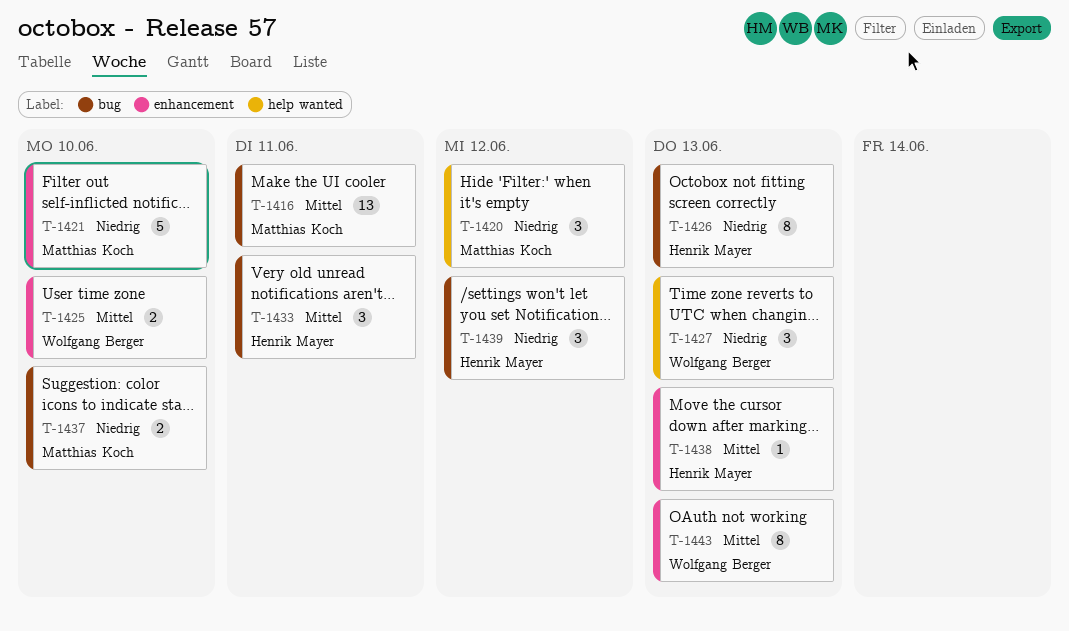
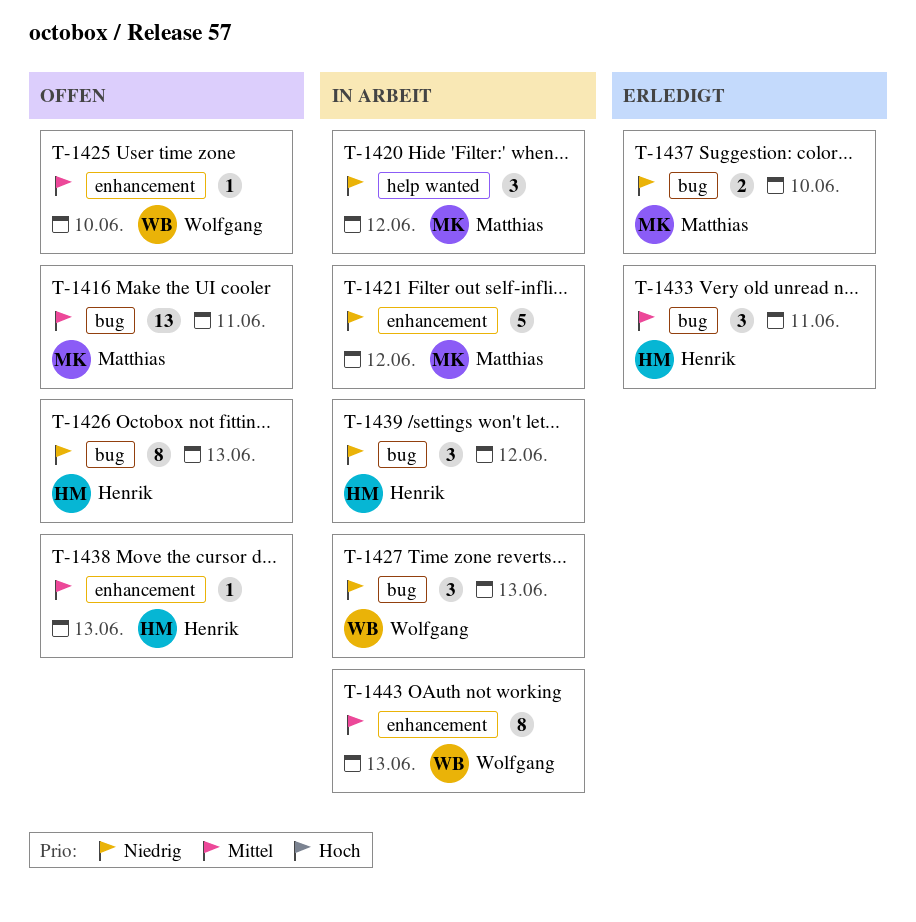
T-1421, due: Jun 10 -> Jun 12
T-1425, estimate: 2 -> 1
T-1427, label: help wanted -> bug

